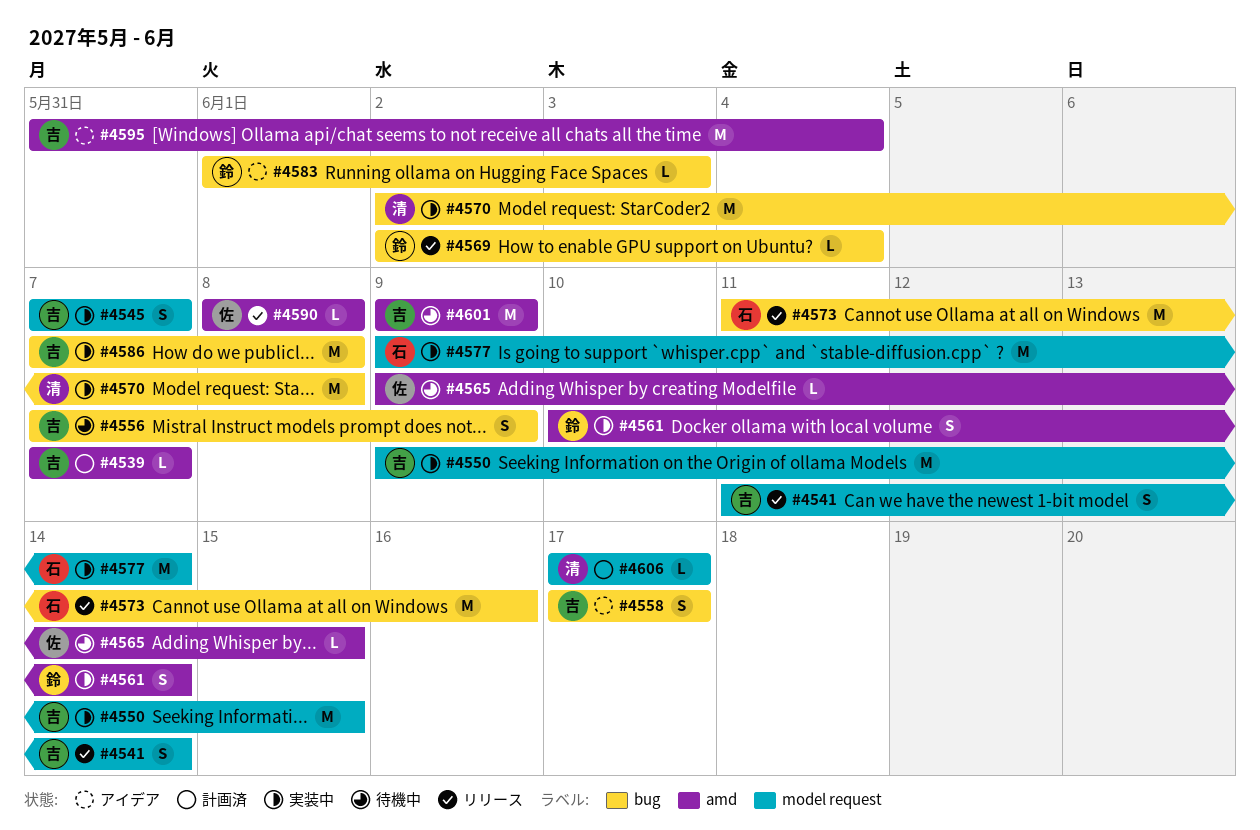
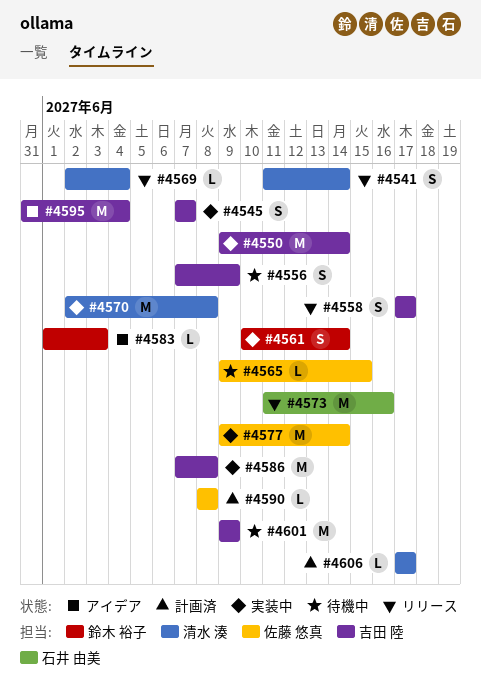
#4539: present -> none
#4541, owner: 吉田 陸 -> 清水 湊
#4550, due: Jun 15 -> Jun 14
#4558, status: アイデア -> リリース
#4569, owner: 鈴木 裕子 -> 清水 湊
#4577, owner: 石井 由美 -> 佐藤 悠真
#4590, status: リリース -> 計画済

